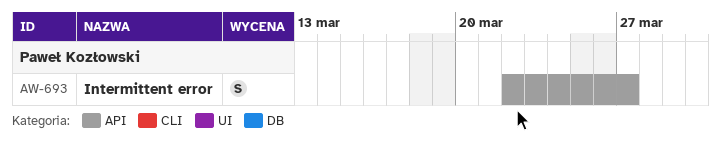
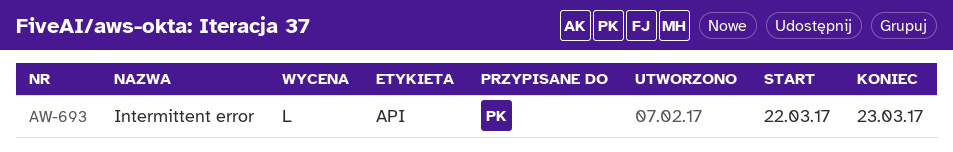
AW-693, estimate: S -> L
AW-693, due: Mar 27 -> Mar 23

